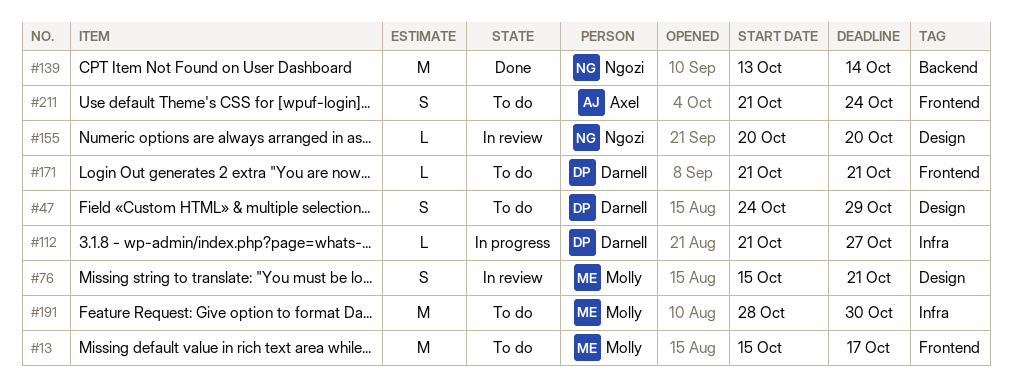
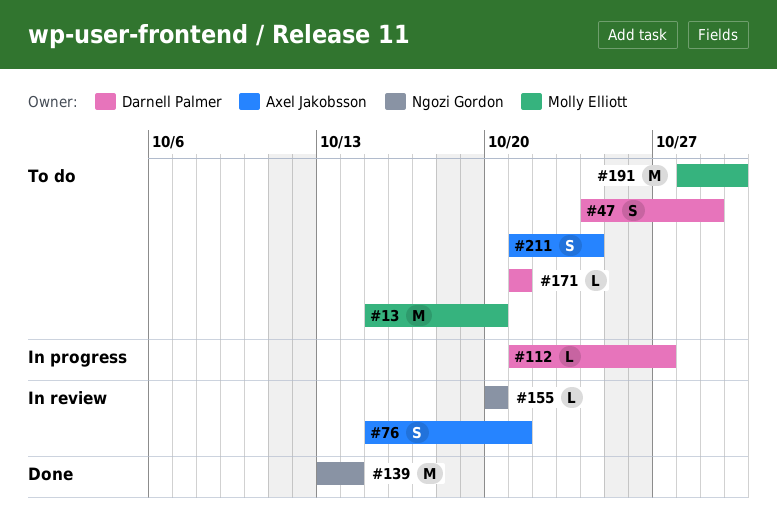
#13, due: Oct 17 -> Oct 20
#76, owner: Molly Elliott -> Axel Jakobsson

